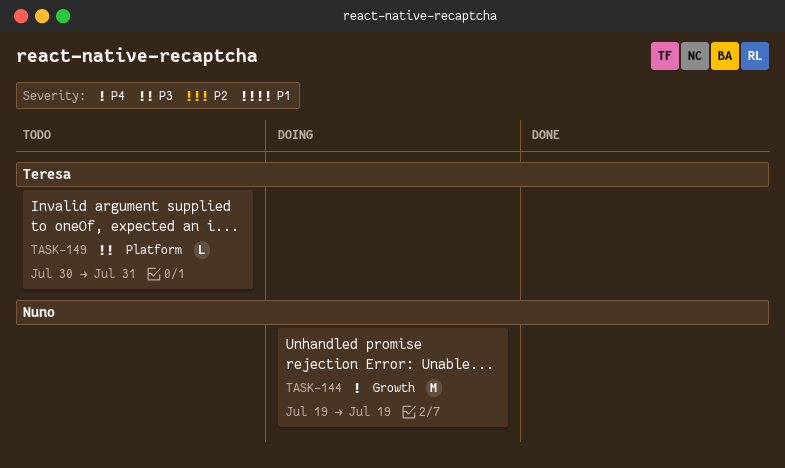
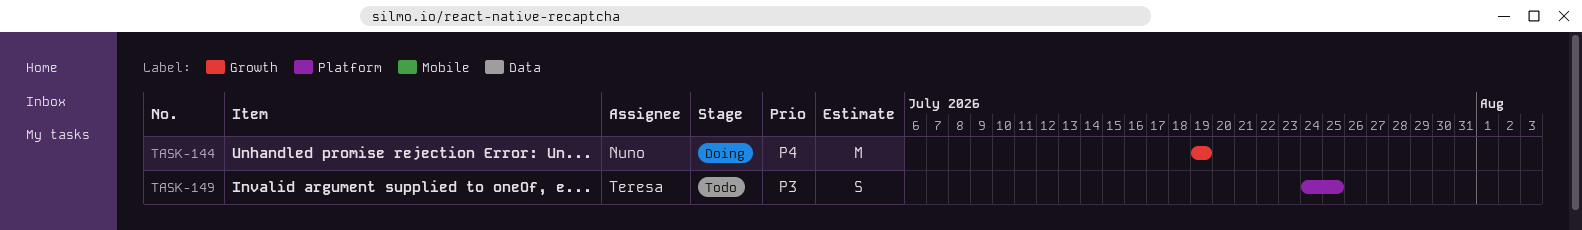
TASK-149, estimate: L -> S
TASK-149, start: Jul 30 -> Jul 24
TASK-149, due: Jul 31 -> Jul 25

